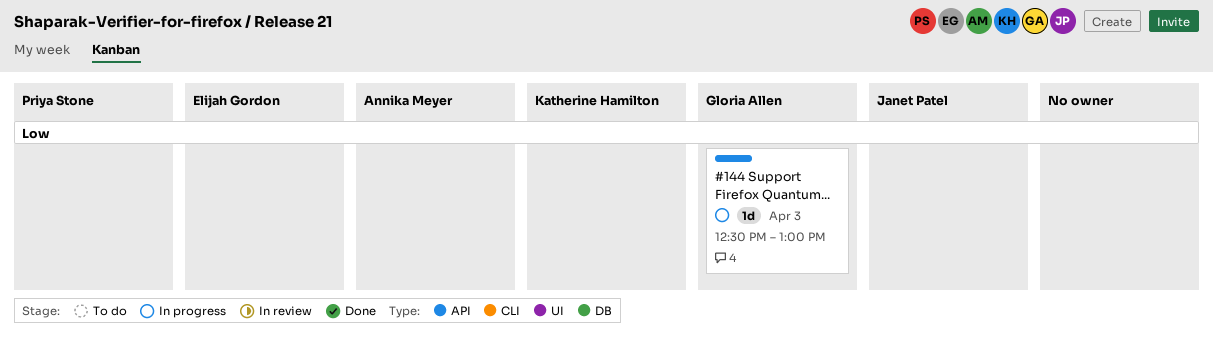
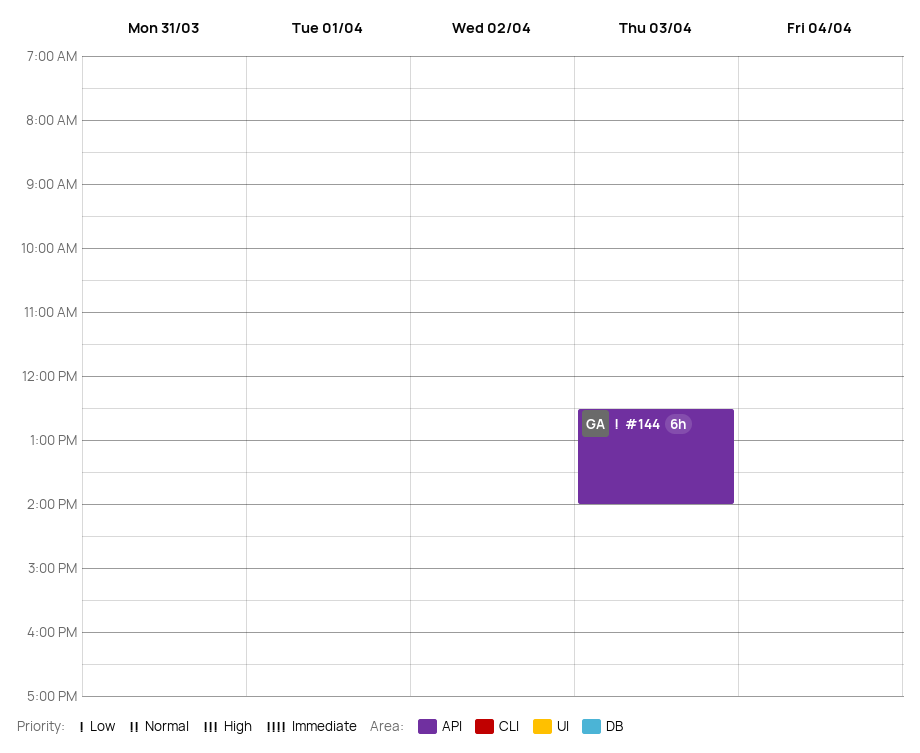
#144, estimate: 1d -> 6h
#144, ends: 13:00 -> 14:00

